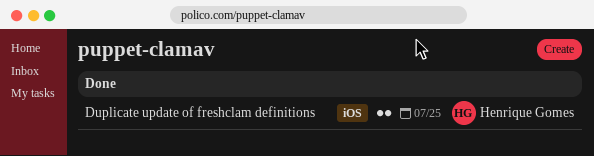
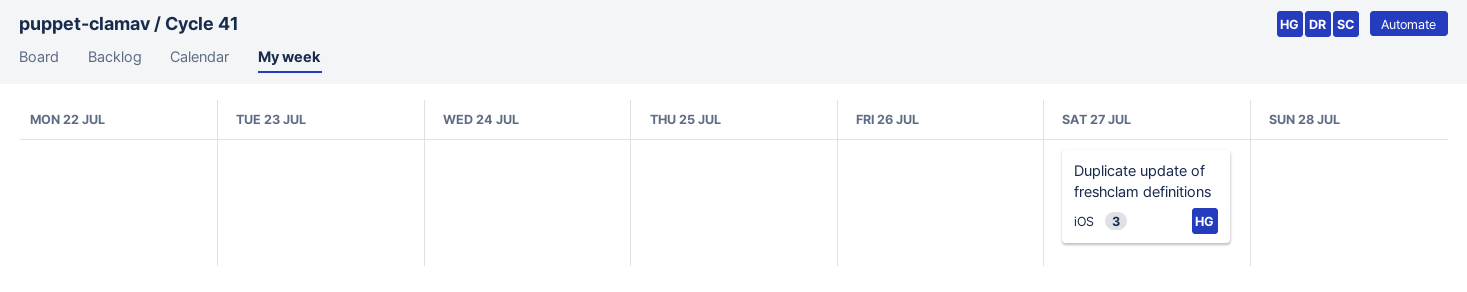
Duplicate update of freshclam definitions, estimate: 2 -> 3
Duplicate update of freshclam definitions, due: Jul 25 -> Jul 27

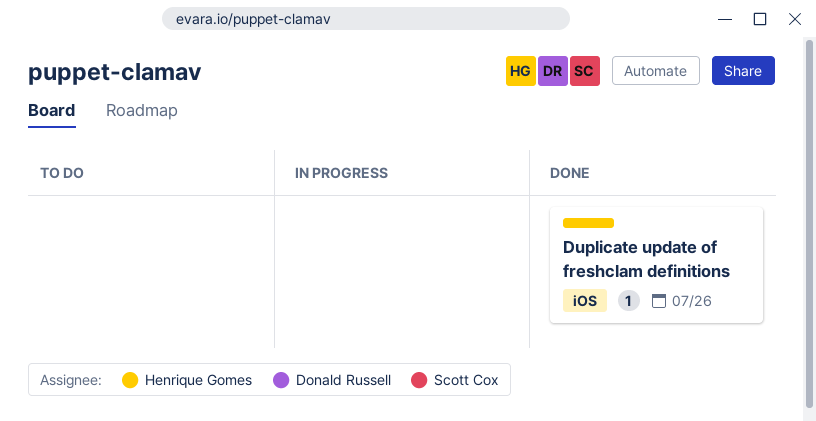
Duplicate update of freshclam definitions, estimate: 3 -> 1
Duplicate update of freshclam definitions, due: Jul 27 -> Jul 26

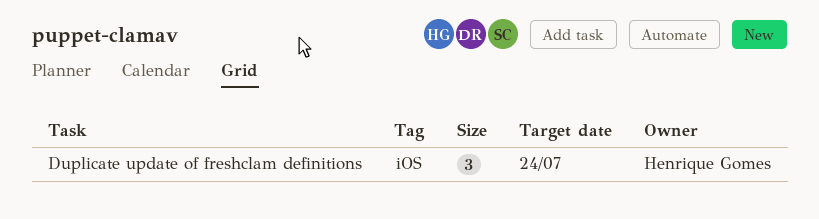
Duplicate update of freshclam definitions, estimate: 1 -> 3
Duplicate update of freshclam definitions, due: Jul 26 -> Jul 24

